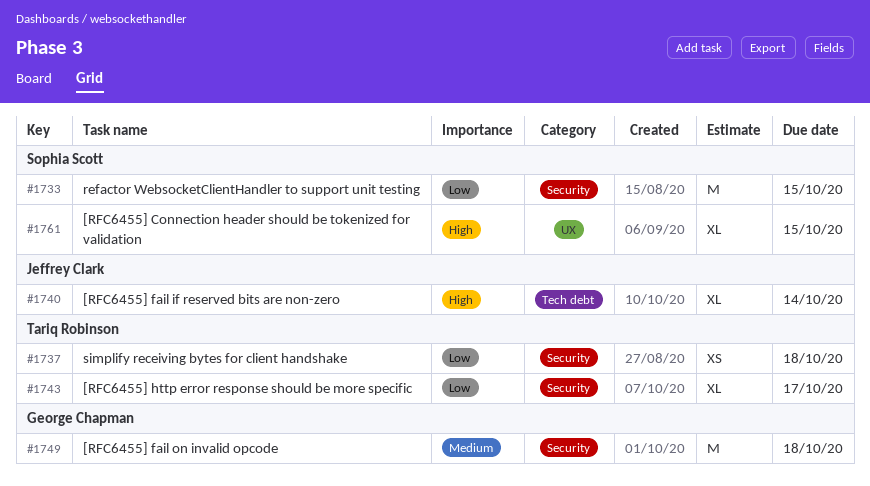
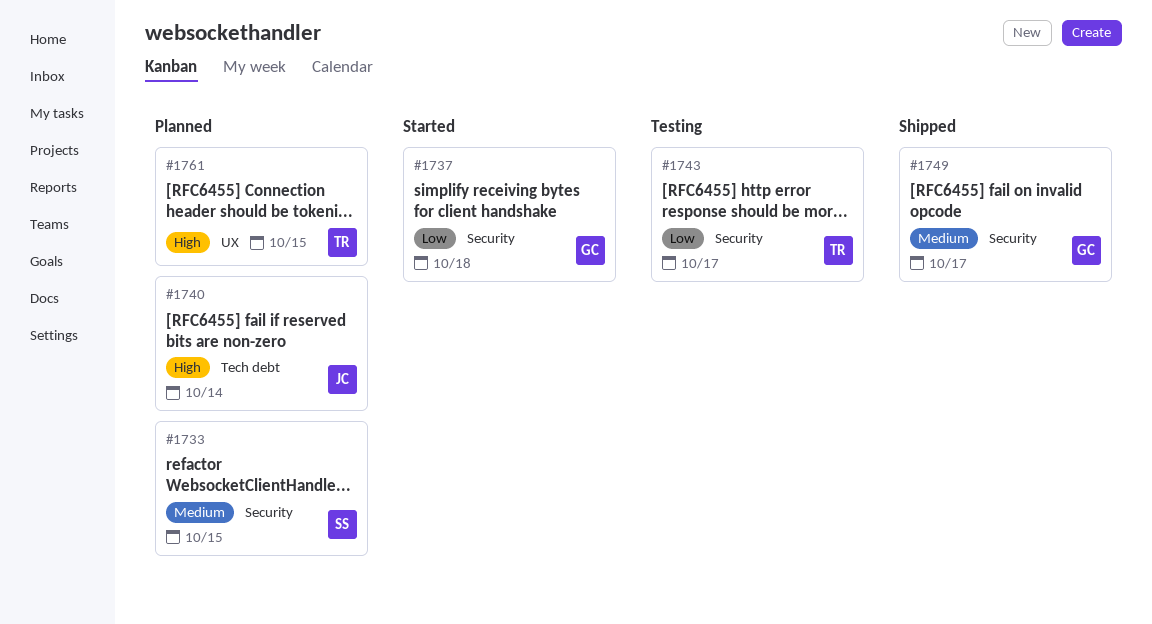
#1733, priority: Low -> Medium
#1737, owner: Tariq Robinson -> George Chapman
#1749, due: Oct 18 -> Oct 17
#1761, owner: Sophia Scott -> Tariq Robinson

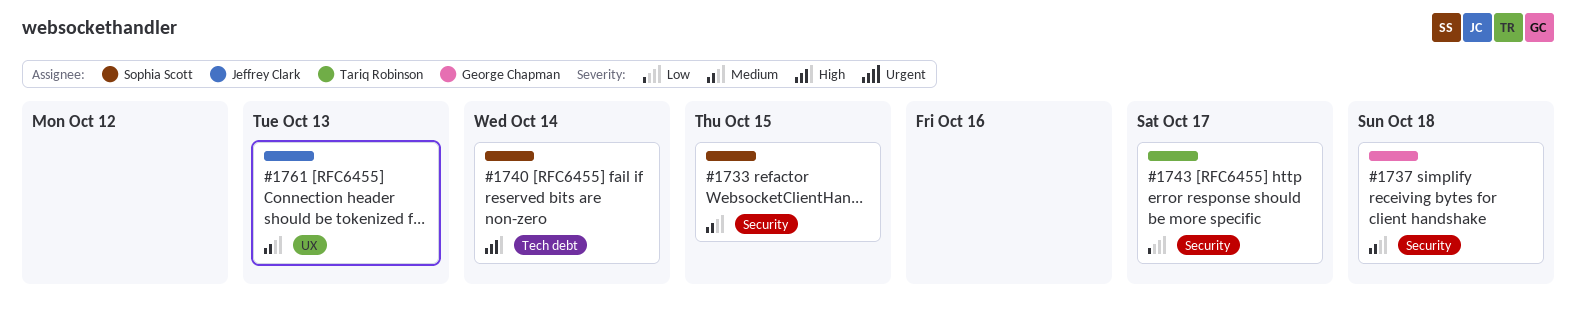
#1737, priority: Low -> Medium
#1740, owner: Jeffrey Clark -> Sophia Scott
#1749: present -> none
#1761, owner: Tariq Robinson -> Jeffrey Clark
#1761, priority: High -> Medium
#1761, due: Oct 15 -> Oct 13

